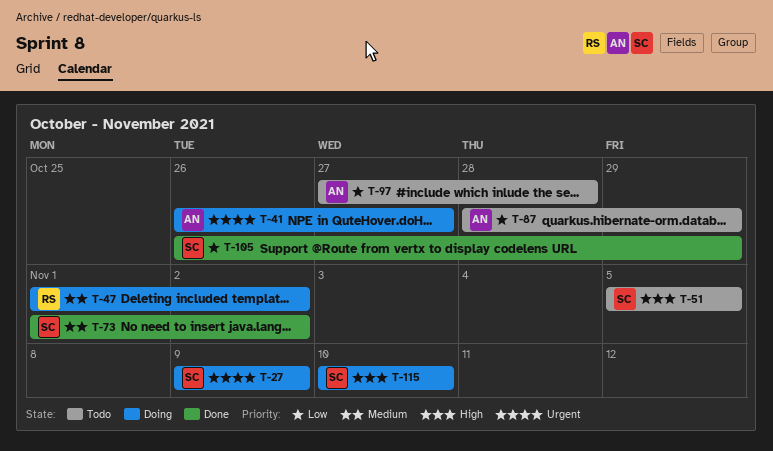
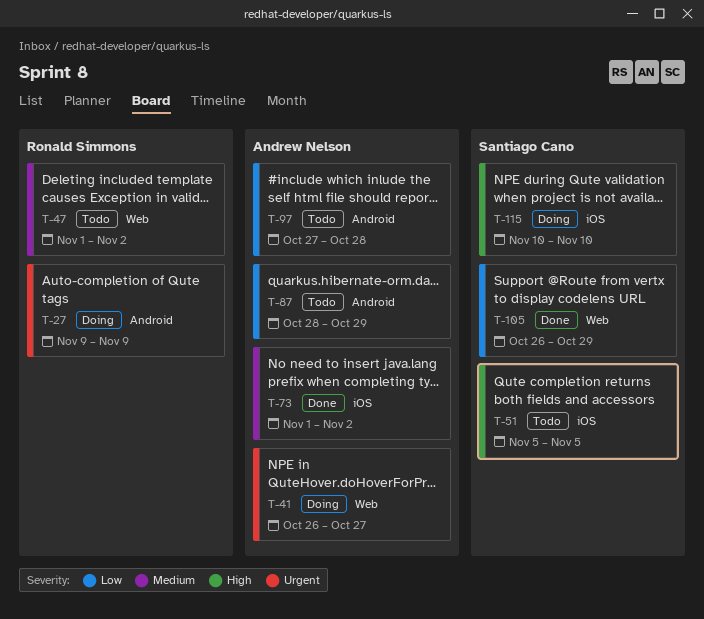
T-27, owner: Santiago Cano -> Ronald Simmons
T-47, status: Doing -> Todo
T-73, owner: Santiago Cano -> Andrew Nelson

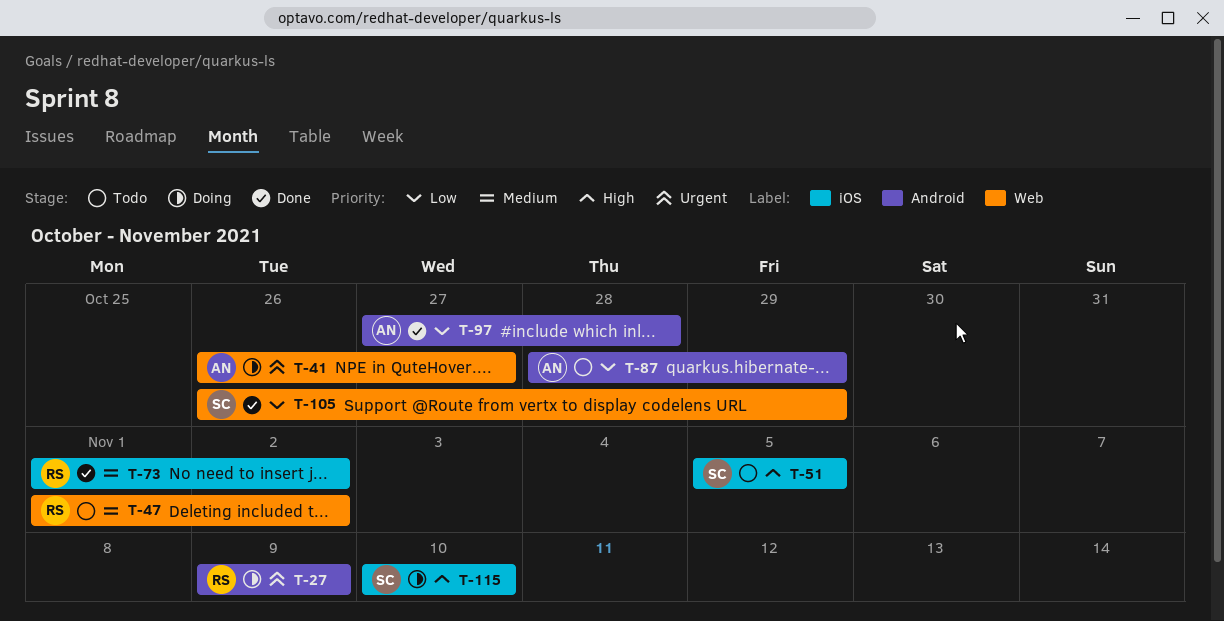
T-73, owner: Andrew Nelson -> Ronald Simmons
T-97, status: Todo -> Done

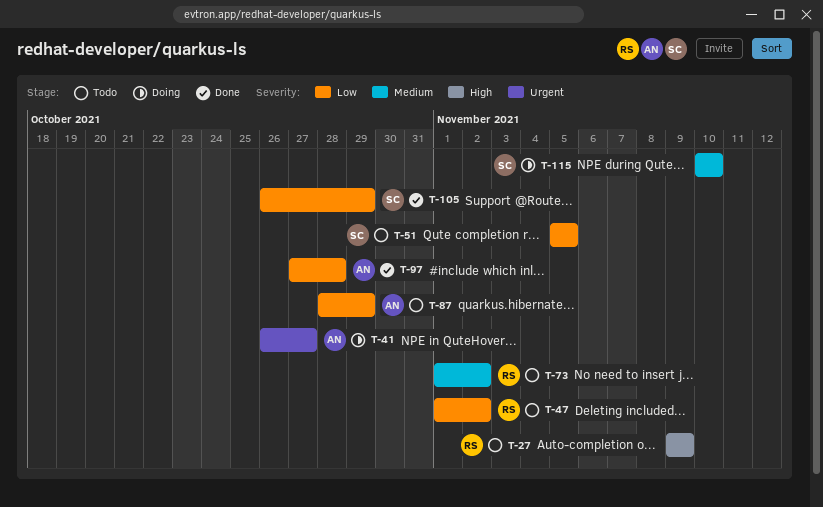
T-27, status: Doing -> Todo
T-27, priority: Urgent -> High
T-47, priority: Medium -> Low
T-51, priority: High -> Low
T-73, status: Done -> Todo
T-115, priority: High -> Medium

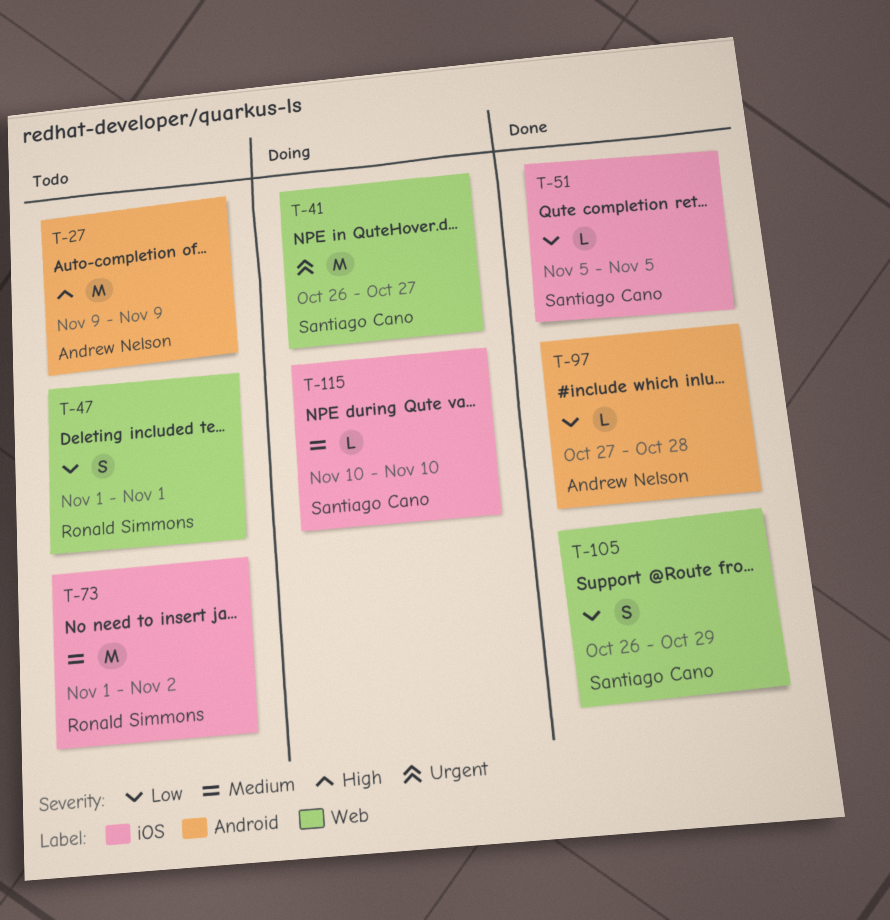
T-27, owner: Ronald Simmons -> Andrew Nelson
T-41, owner: Andrew Nelson -> Santiago Cano
T-47, due: Nov 2 -> Nov 1
T-51, status: Todo -> Done
T-87: present -> none

